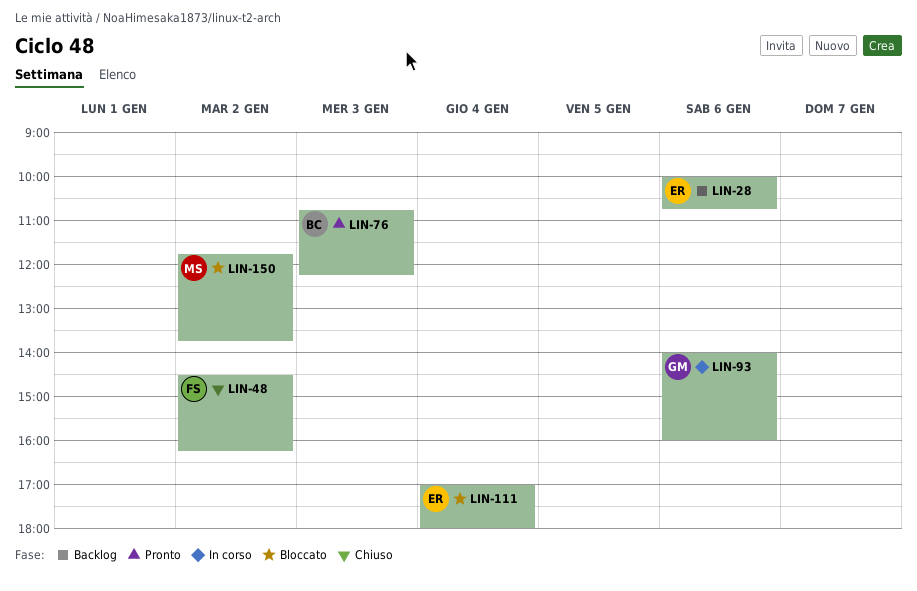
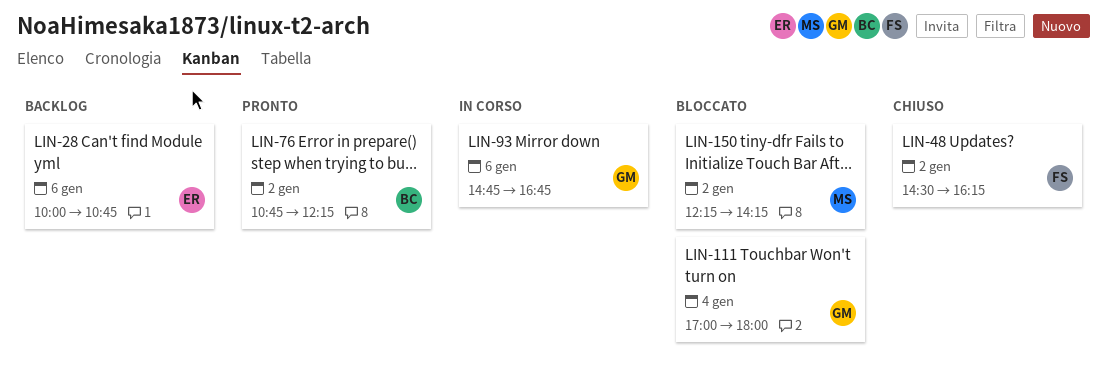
LIN-76, day: Jan 3 -> Jan 2
LIN-93, begins: 14:00 -> 14:45
LIN-93, ends: 16:00 -> 16:45
LIN-111, owner: ER -> GM
LIN-150, begins: 11:45 -> 12:15
LIN-150, ends: 13:45 -> 14:15

